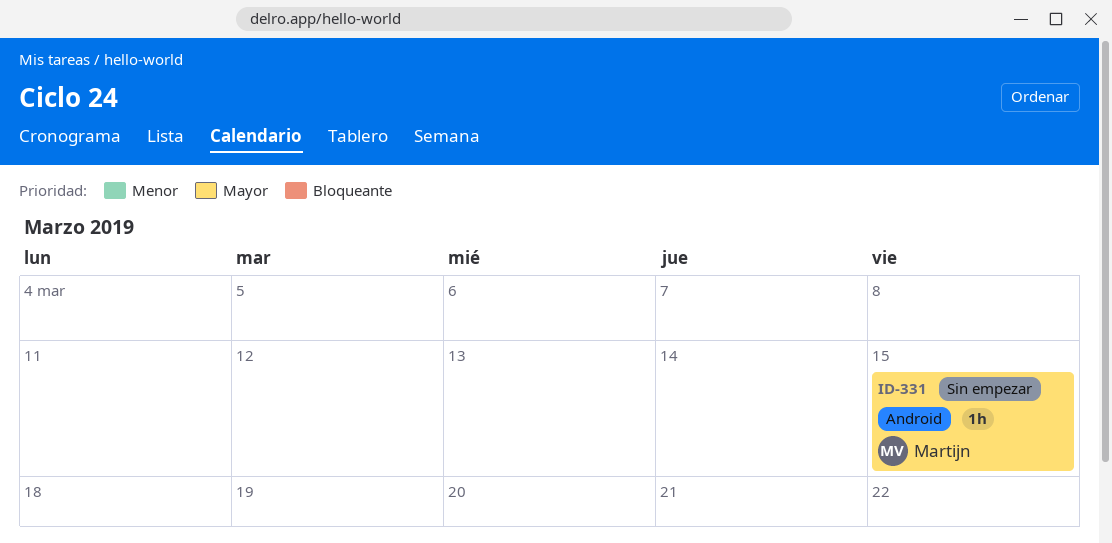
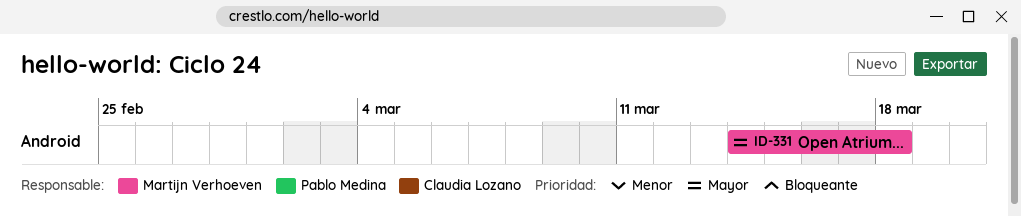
ID-331, due: Mar 15 -> Mar 18

